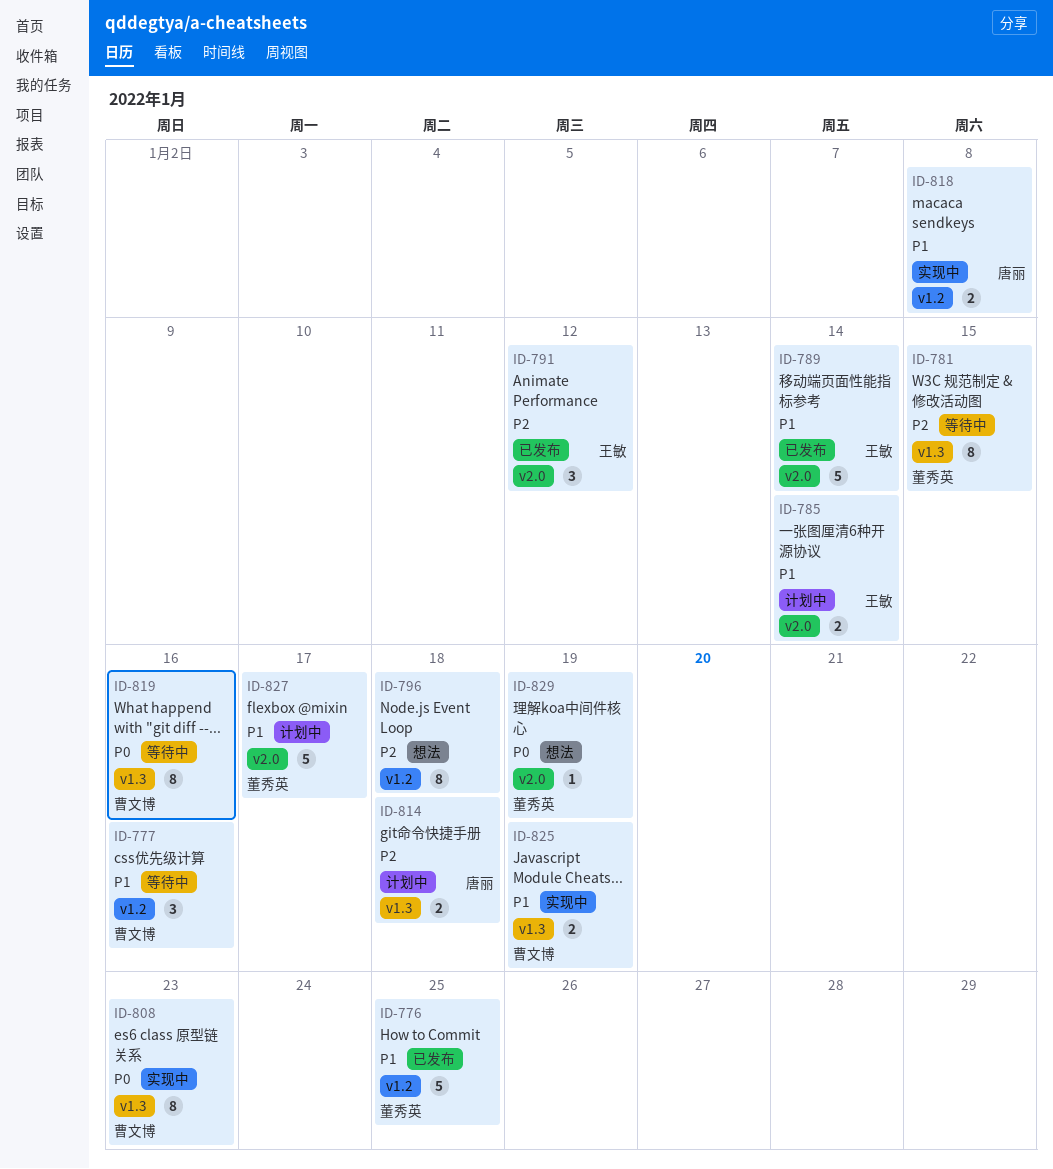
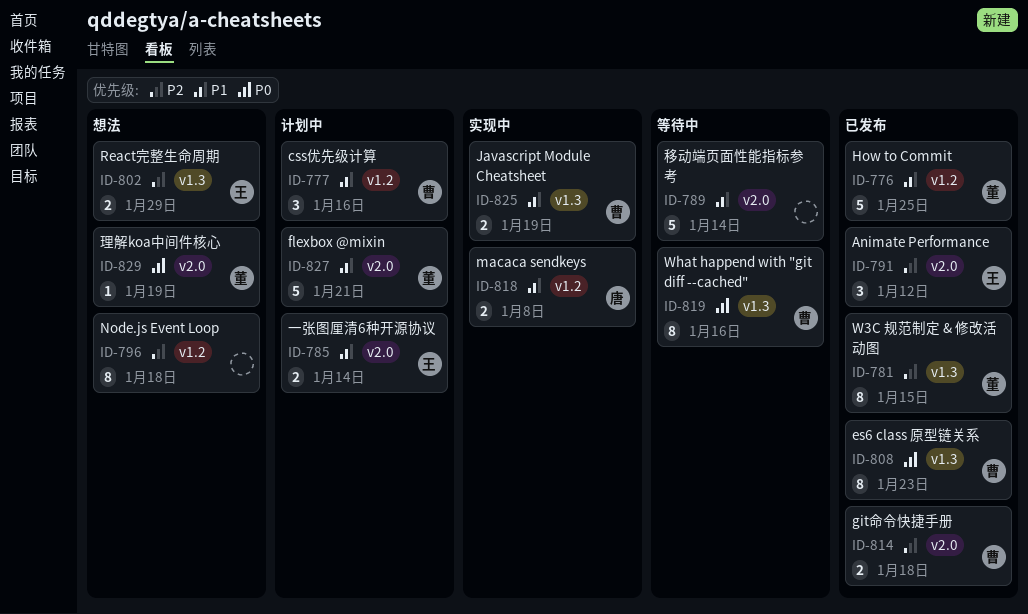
ID-777, status: 等待中 -> 计划中
ID-781, status: 等待中 -> 已发布
ID-789, status: 已发布 -> 等待中
ID-789, owner: 王敏 -> none
ID-802: none -> present
ID-808, status: 实现中 -> 已发布
ID-814, status: 计划中 -> 已发布
ID-814, owner: 唐丽 -> 曹文博
ID-814, label: v1.3 -> v2.0
ID-827, due: Jan 17 -> Jan 21

